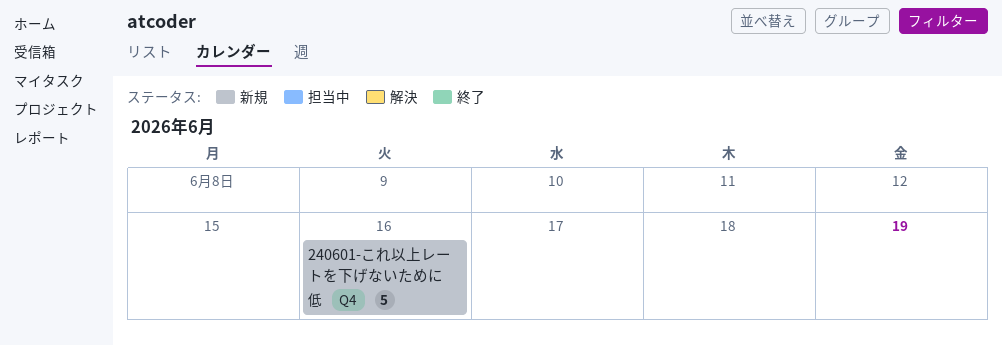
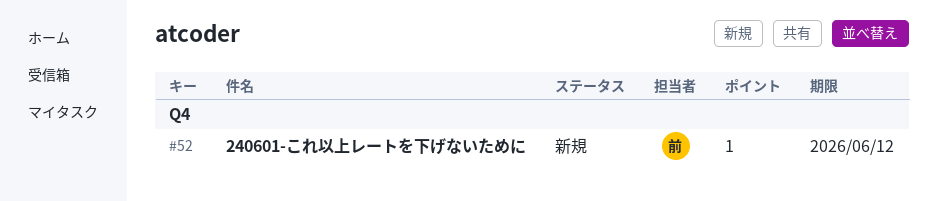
240601-これ以上レートを下げないために, estimate: 5 -> 1
240601-これ以上レートを下げないために, due: Jun 16 -> Jun 12

